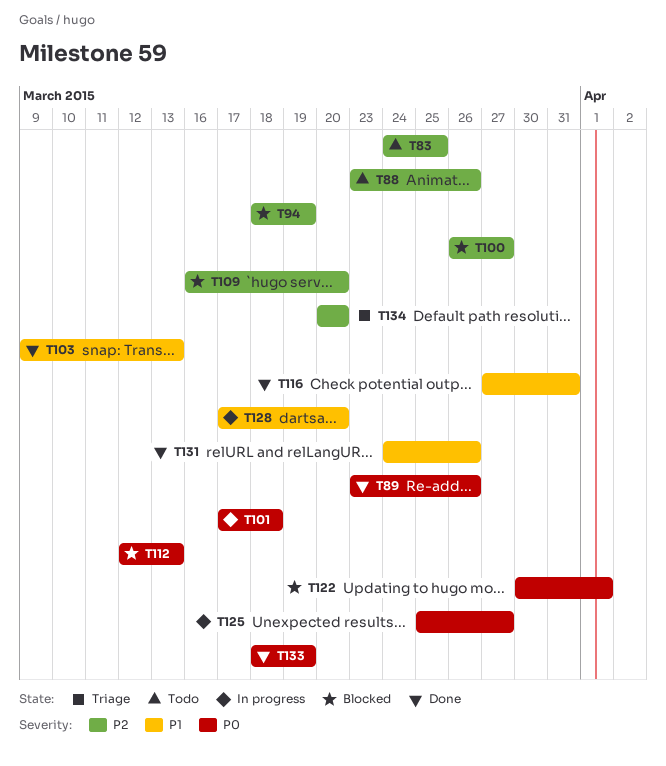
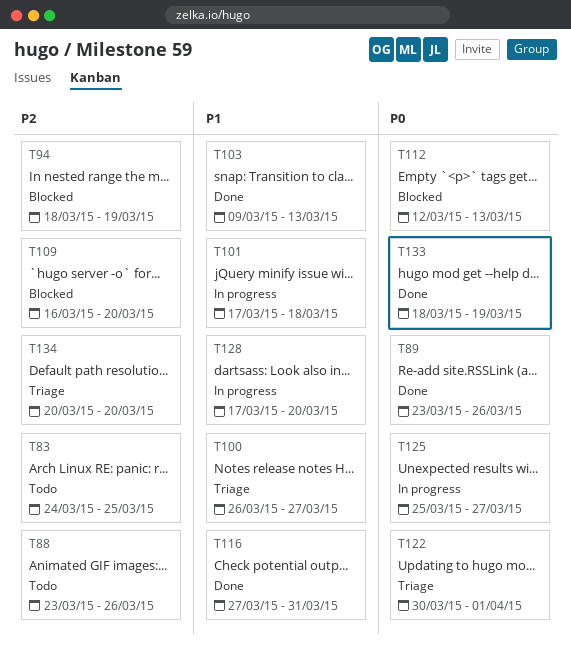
T100, status: Blocked -> Triage
T100, priority: P2 -> P1
T101, priority: P0 -> P1
T122, status: Blocked -> Triage
T131: present -> none

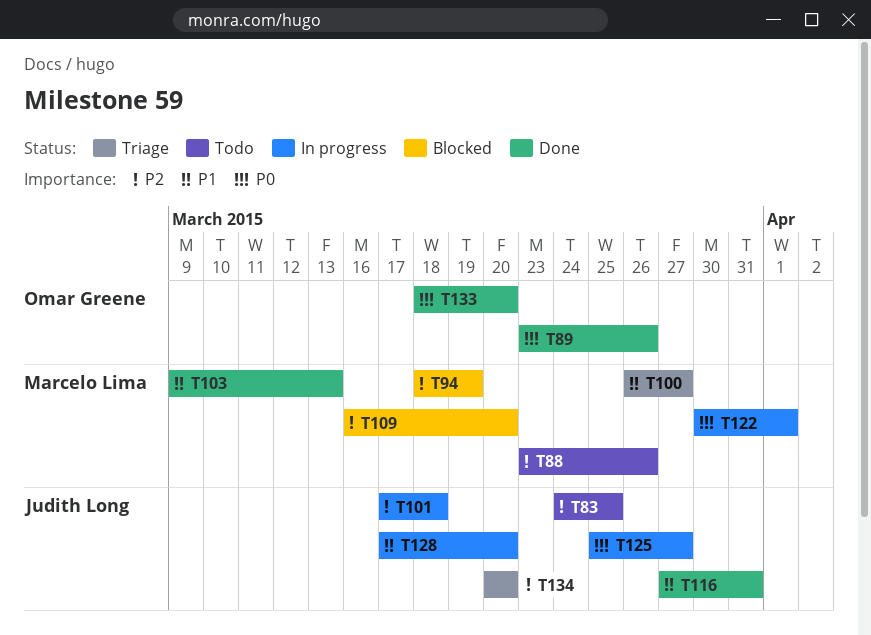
T101, priority: P1 -> P2
T112: present -> none
T122, status: Triage -> In progress
T133, due: Mar 19 -> Mar 20

